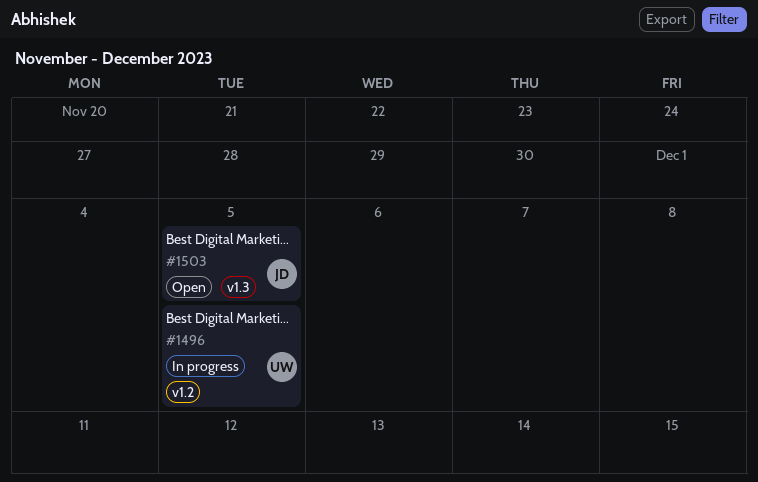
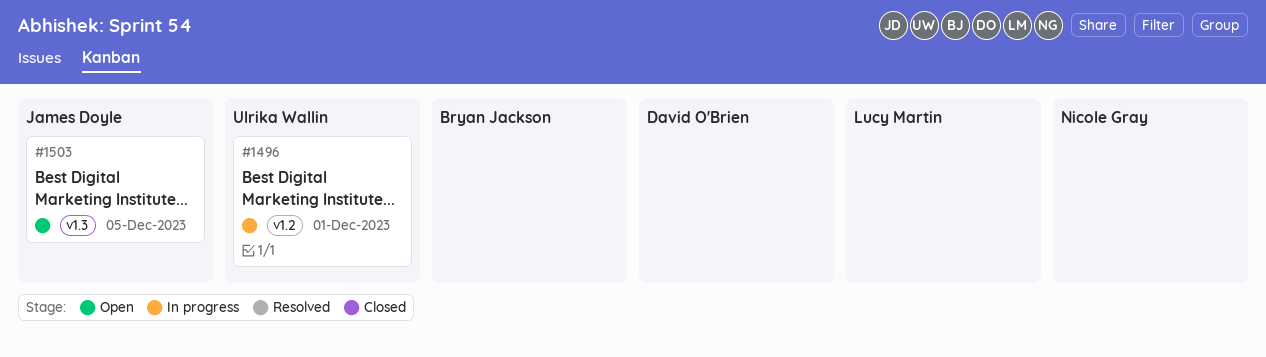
#1496, due: Dec 5 -> Dec 1

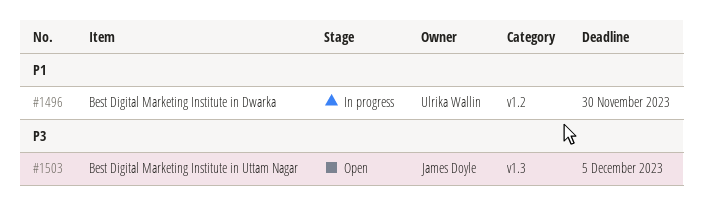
#1496, due: Dec 1 -> Nov 30

